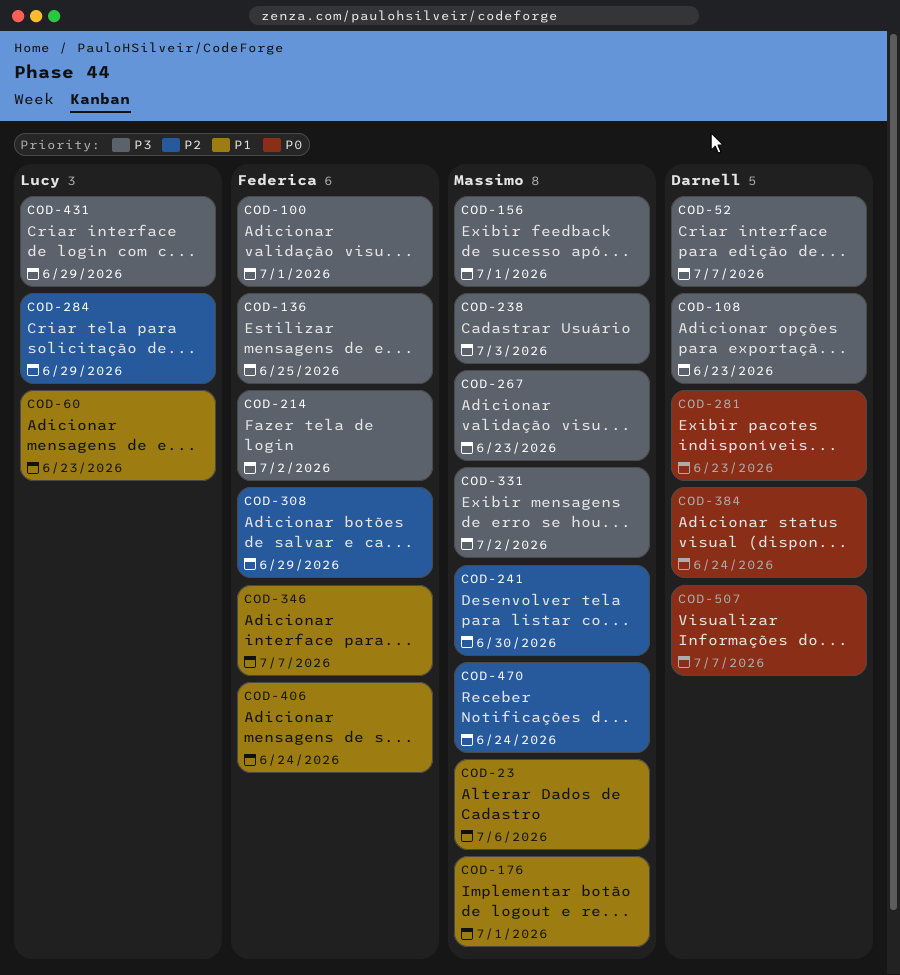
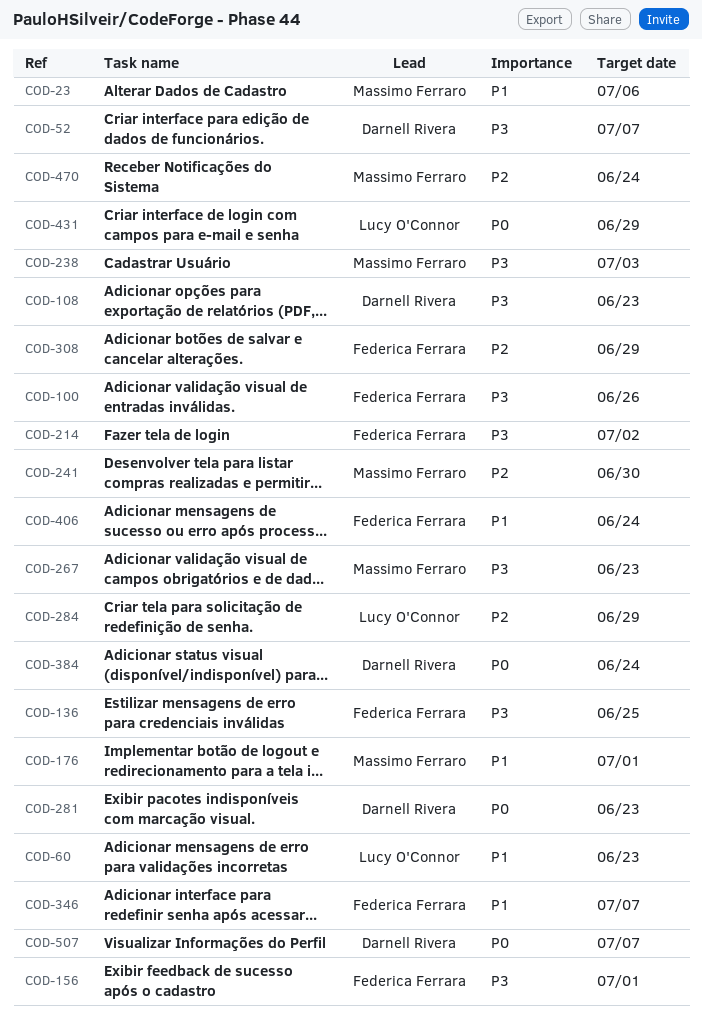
COD-100, due: Jul 1 -> Jun 26
COD-156, owner: Massimo Ferraro -> Federica Ferrara
COD-331: present -> none
COD-431, priority: P3 -> P0

